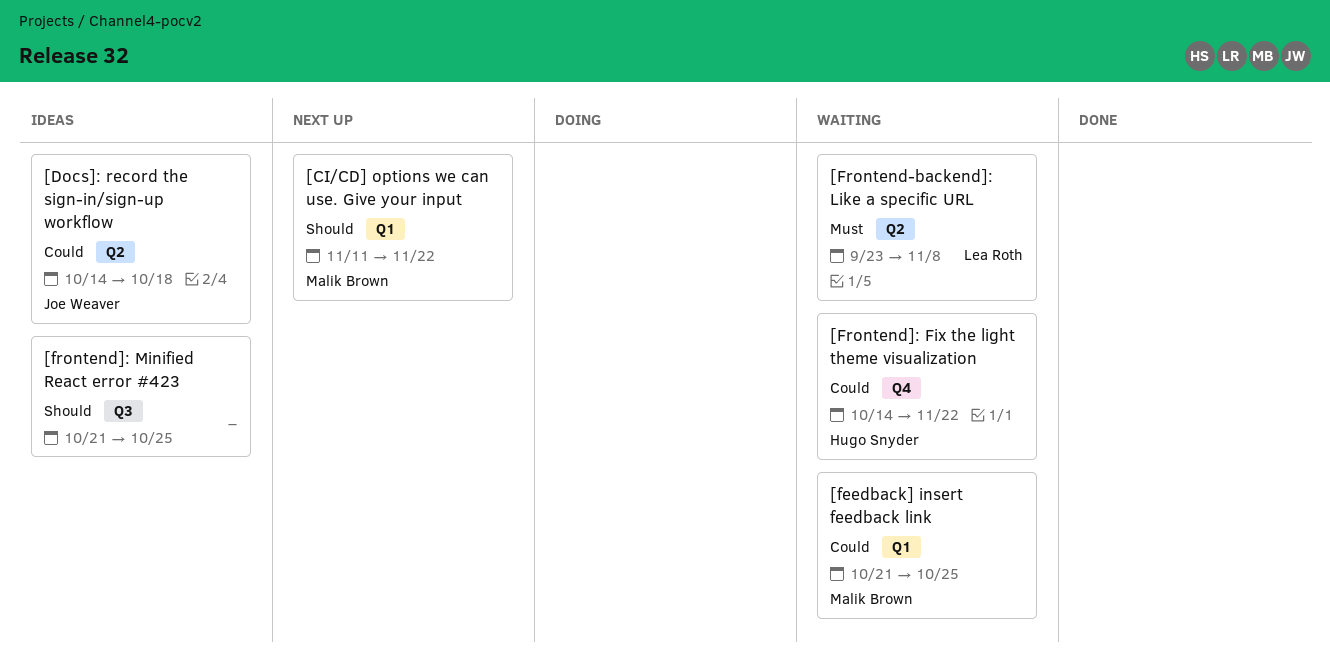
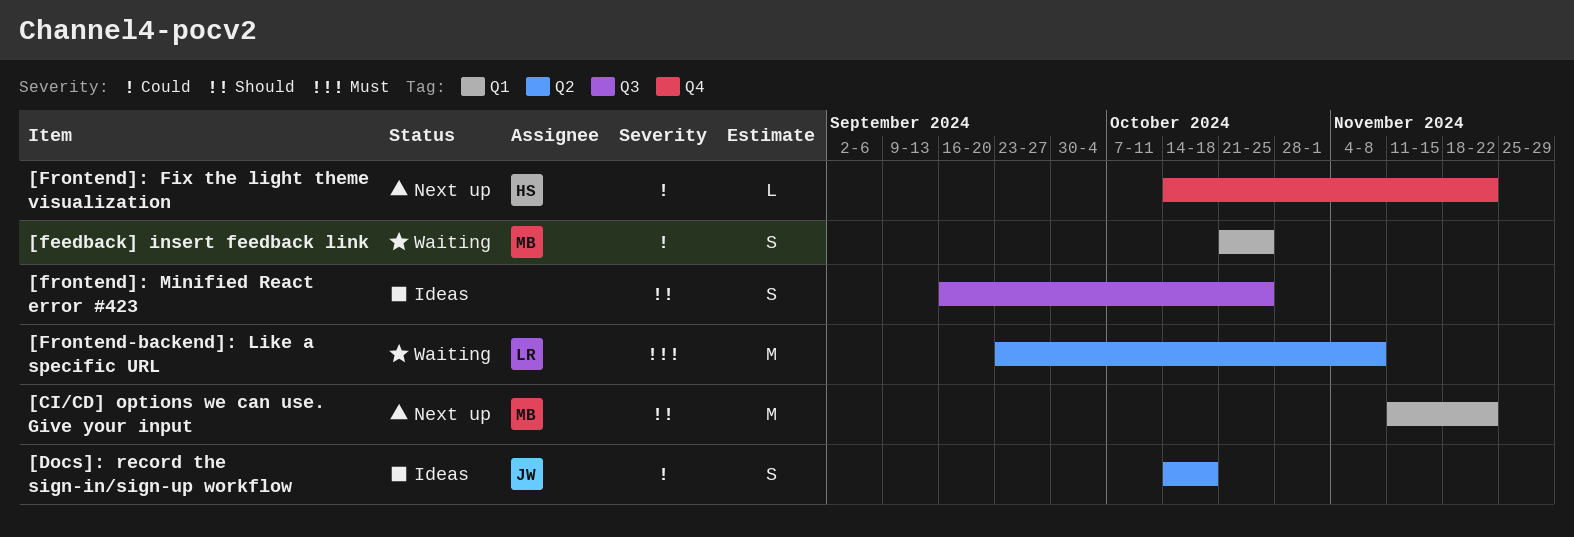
[Frontend]: Fix the light theme visualization, status: Waiting -> Next up
[frontend]: Minified React error #423, start: Oct 21 -> Sep 16

